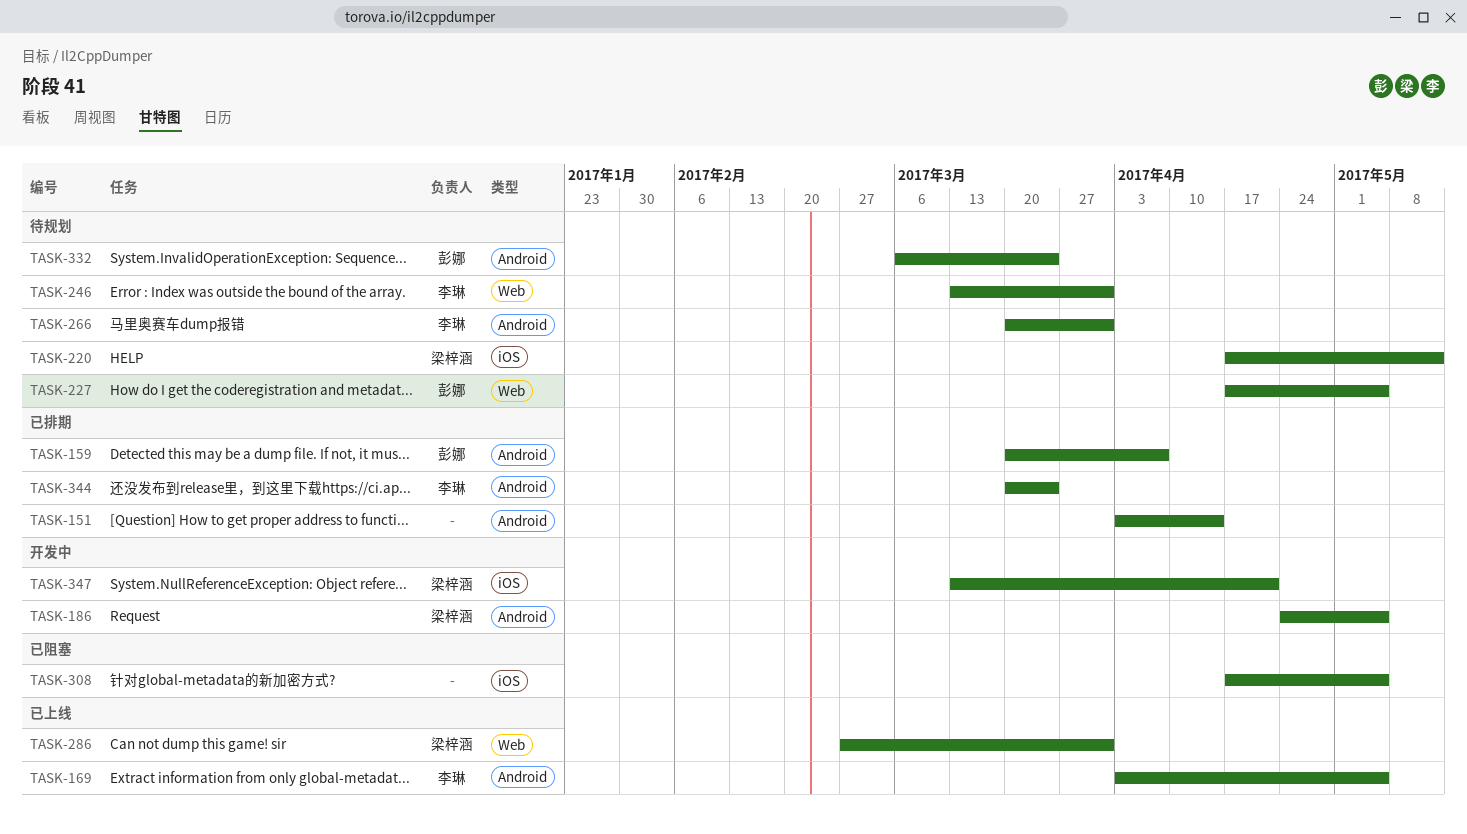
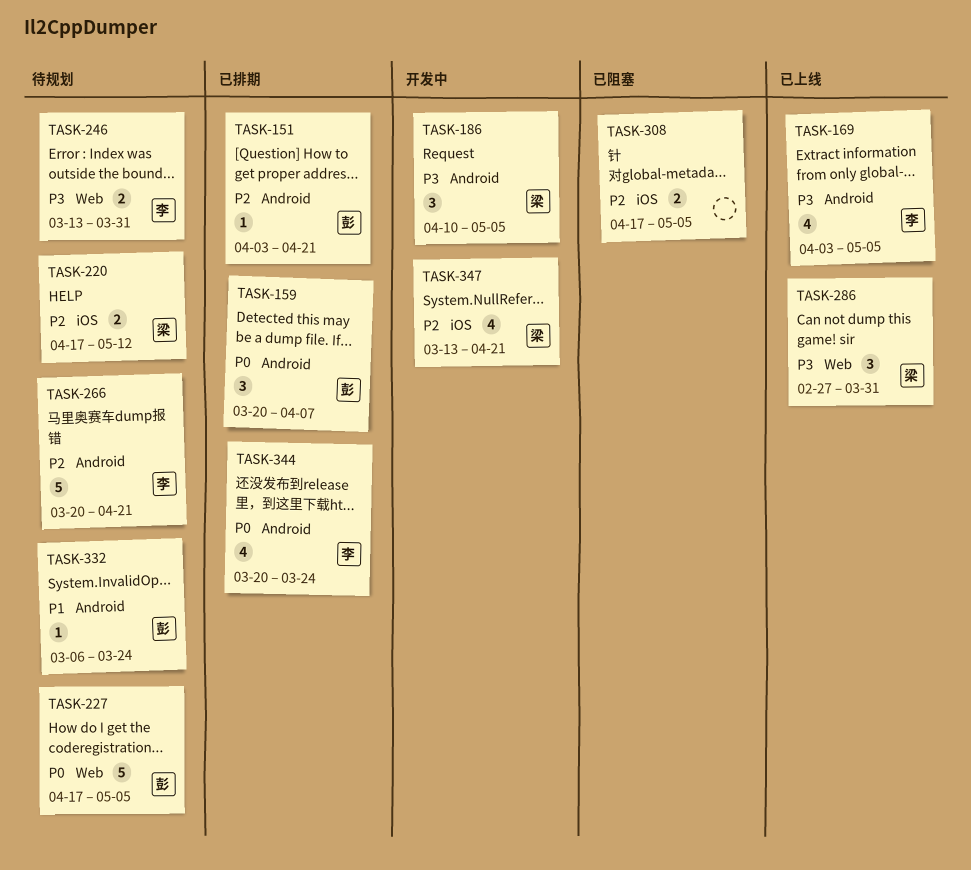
TASK-151, owner: none -> 彭娜
TASK-151, due: Apr 14 -> Apr 21
TASK-186, start: Apr 24 -> Apr 10
TASK-266, due: Mar 31 -> Apr 21

